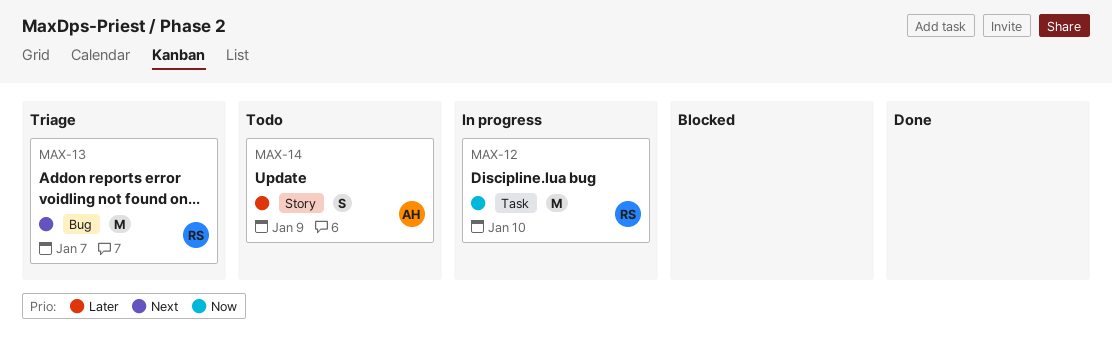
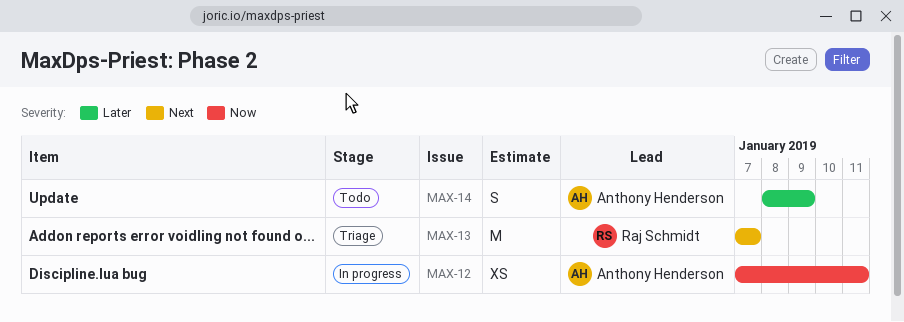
MAX-12, owner: Raj Schmidt -> Anthony Henderson
MAX-12, estimate: M -> XS
MAX-12, due: Jan 10 -> Jan 11

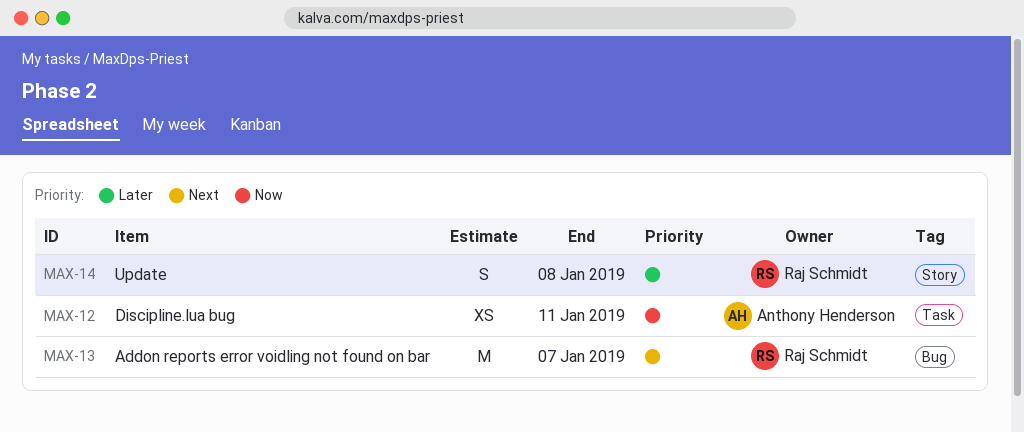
MAX-14, owner: Anthony Henderson -> Raj Schmidt
MAX-14, due: Jan 9 -> Jan 8

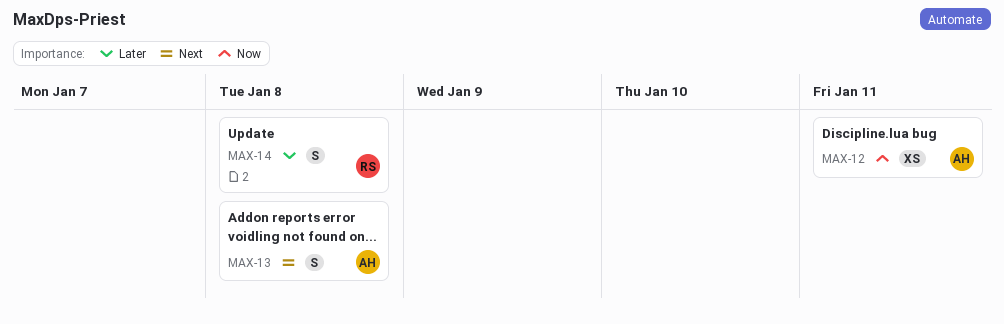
MAX-13, owner: Raj Schmidt -> Anthony Henderson
MAX-13, estimate: M -> S
MAX-13, due: Jan 7 -> Jan 8

